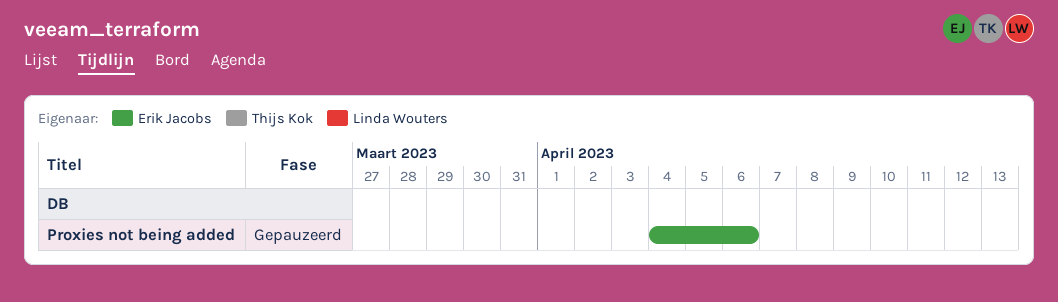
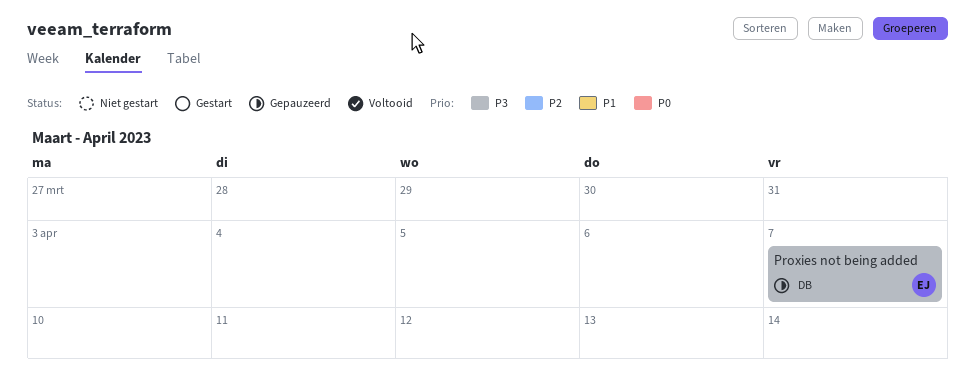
Proxies not being added, due: Apr 6 -> Apr 7

